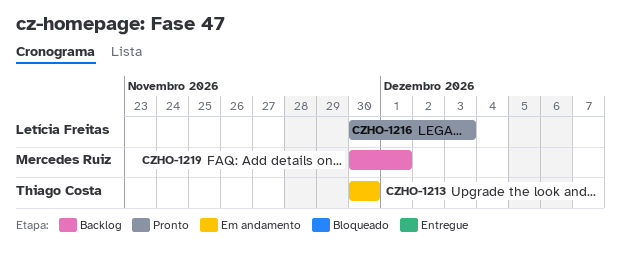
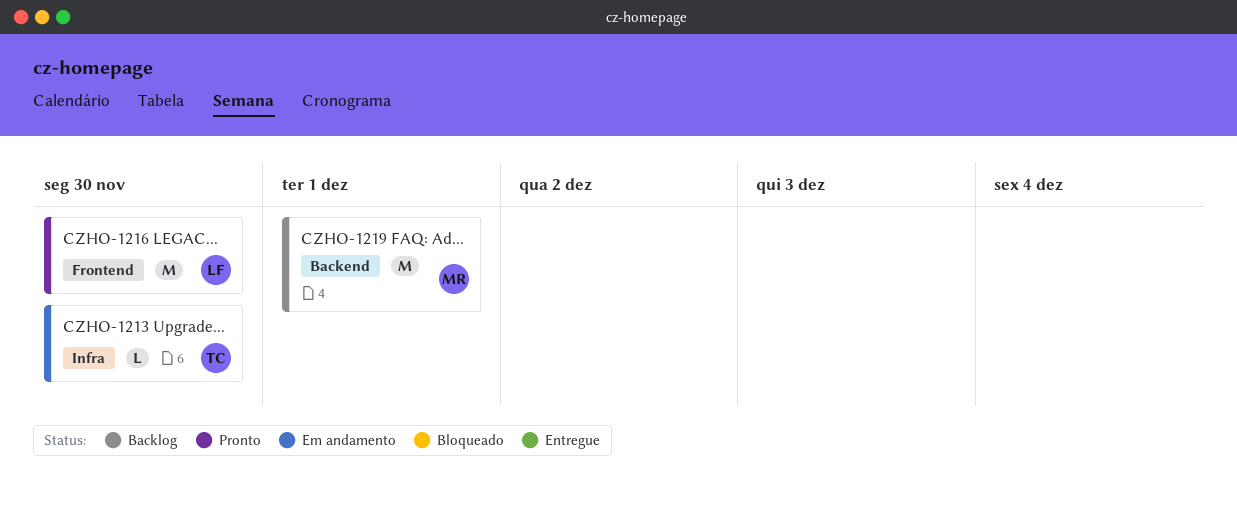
CZHO-1216, due: Dec 3 -> Nov 30

